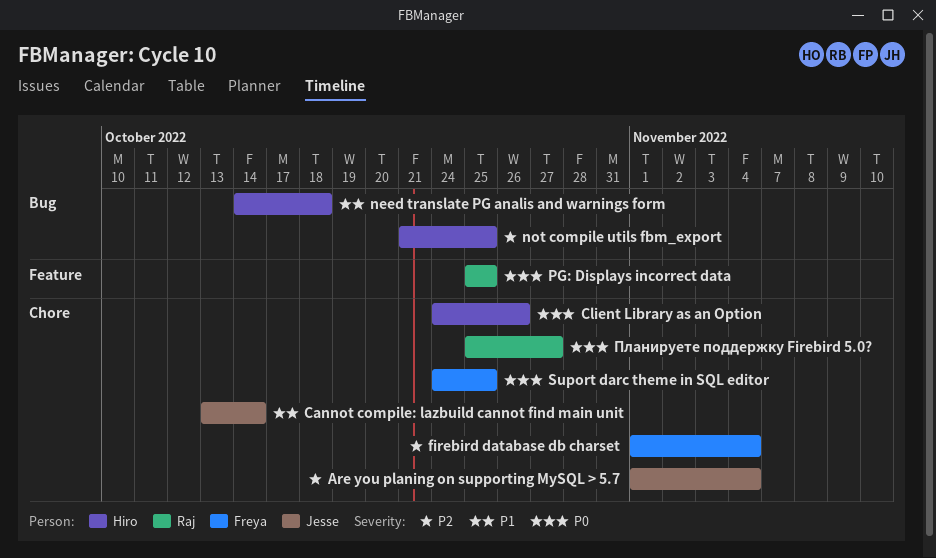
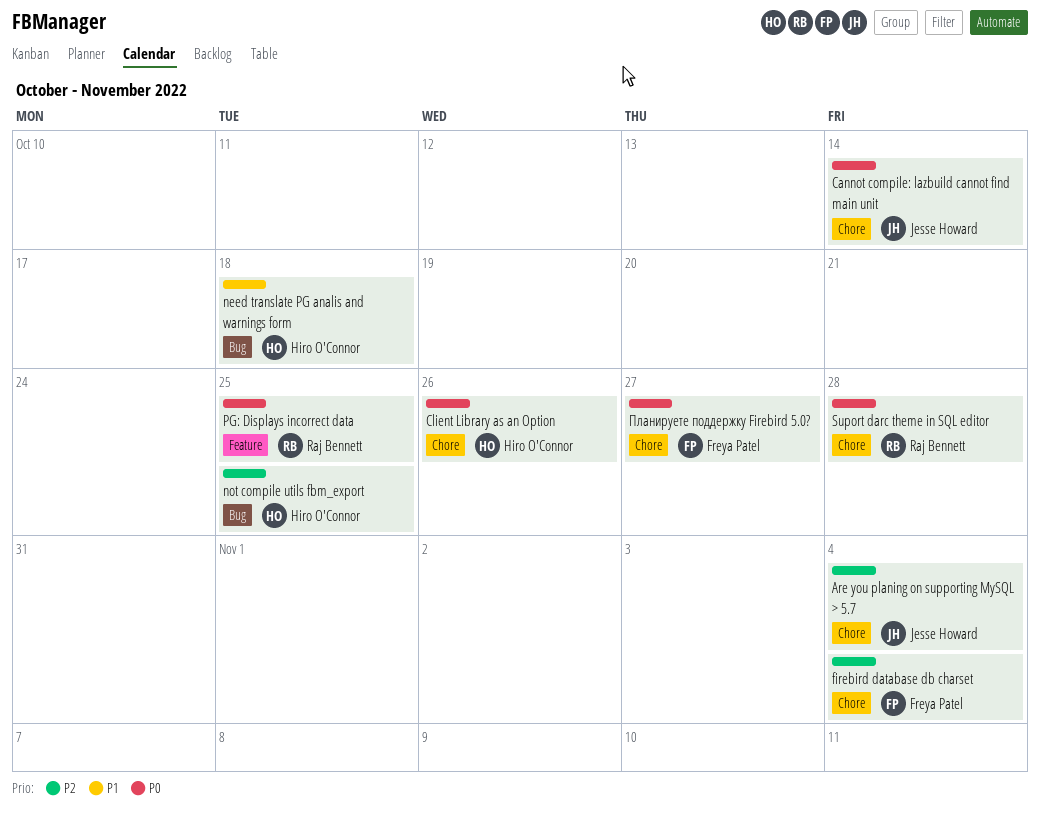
Cannot compile: lazbuild cannot find main unit, priority: P1 -> P0
Suport darc theme in SQL editor, owner: Freya Patel -> Raj Bennett
Suport darc theme in SQL editor, due: Oct 25 -> Oct 28
Планируете поддержку Firebird 5.0?, owner: Raj Bennett -> Freya Patel

